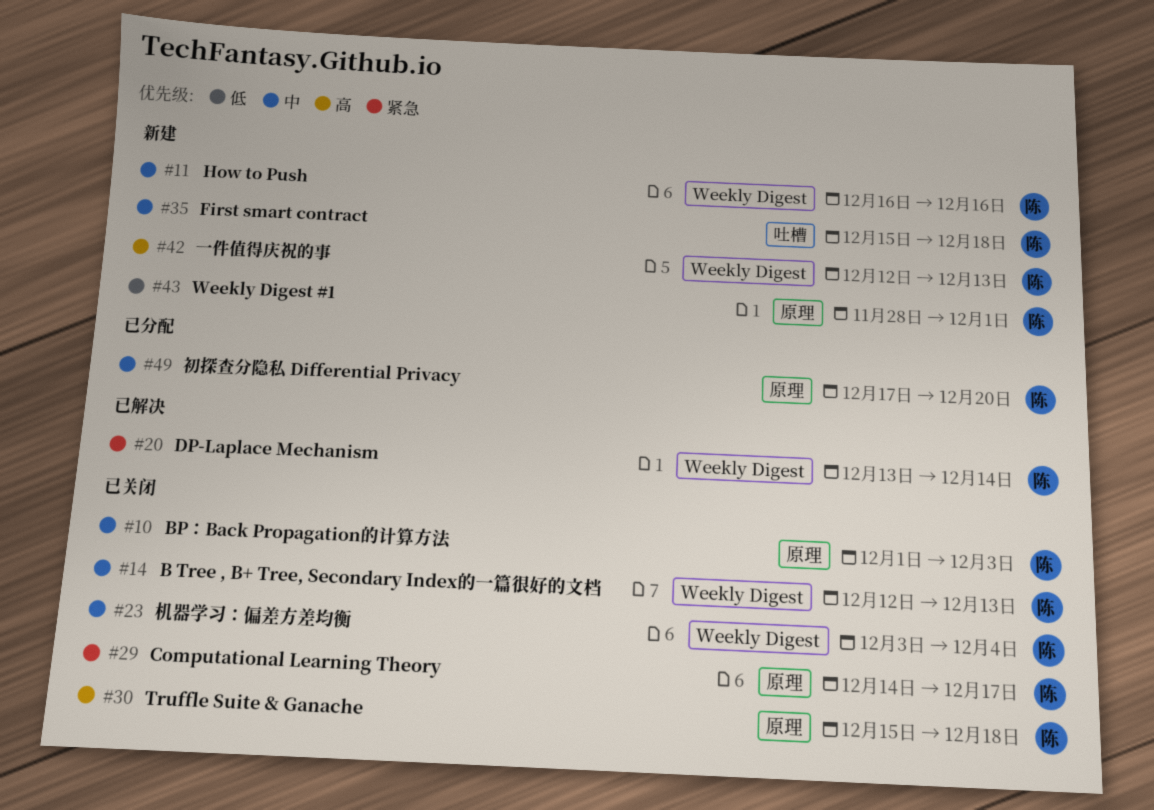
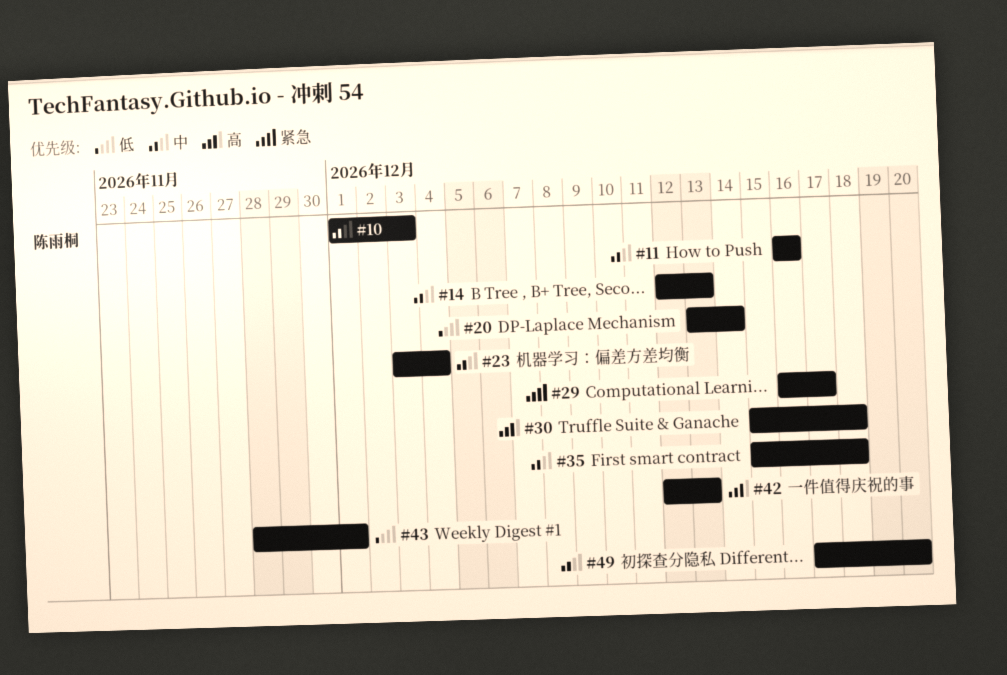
#20, priority: 紧急 -> 低
#29, start: Dec 14 -> Dec 16

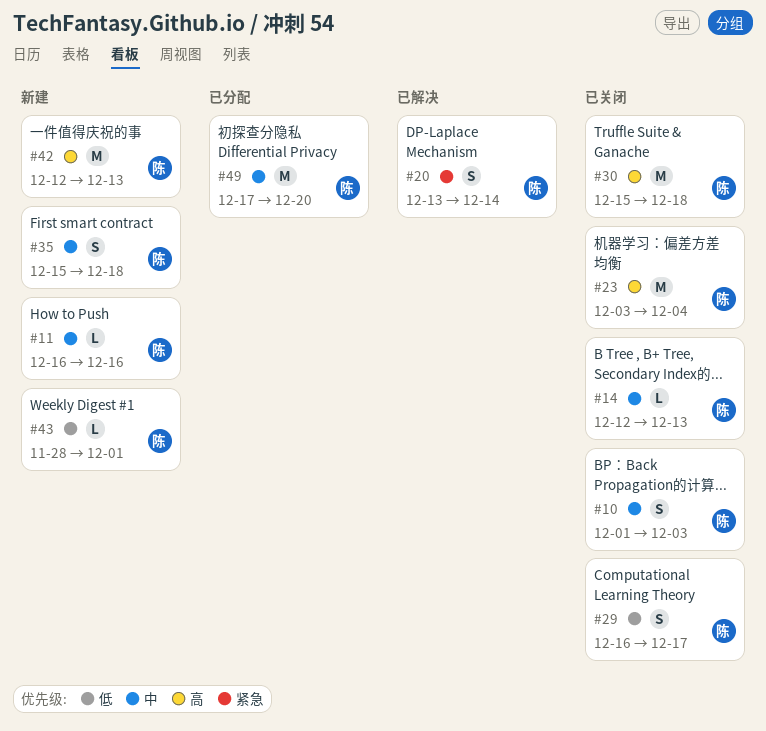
#20, priority: 低 -> 紧急
#23, priority: 中 -> 高
#29, priority: 紧急 -> 低

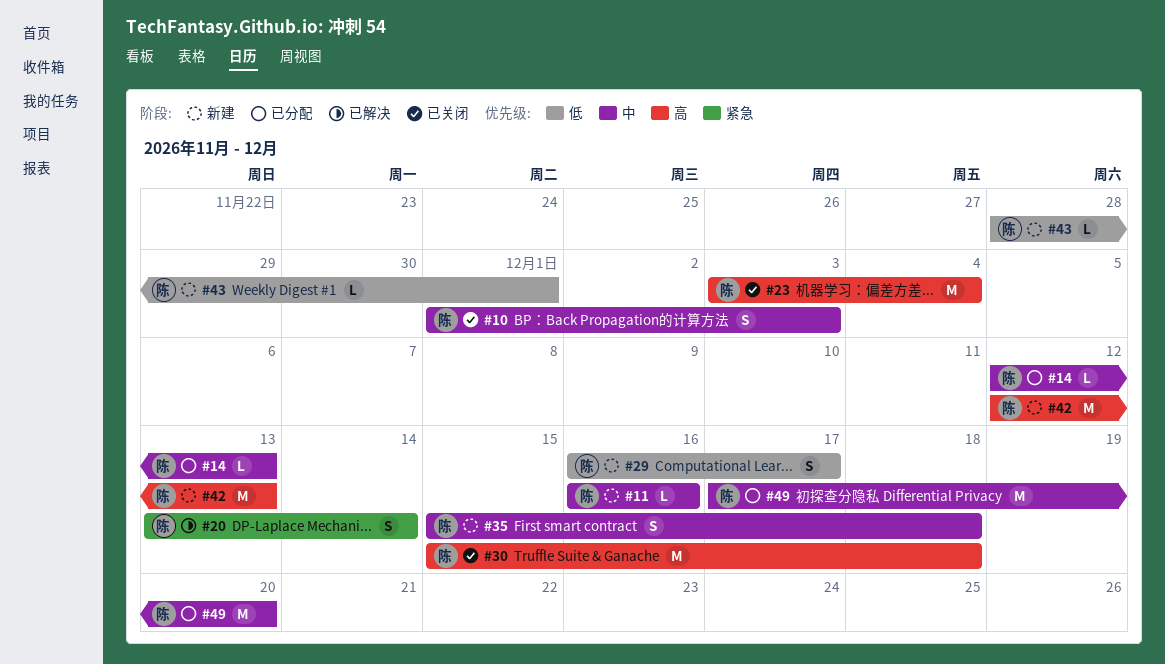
#14, status: 已关闭 -> 已分配
#29, status: 已关闭 -> 新建

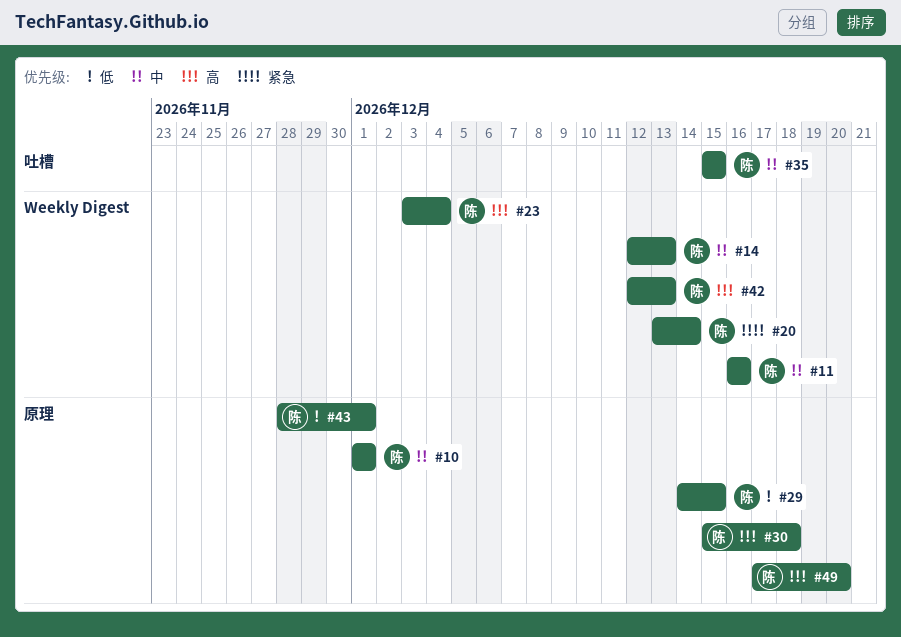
#10, due: Dec 3 -> Dec 1
#29, start: Dec 16 -> Dec 14
#29, due: Dec 17 -> Dec 15
#35, due: Dec 18 -> Dec 15
#49, priority: 中 -> 高

